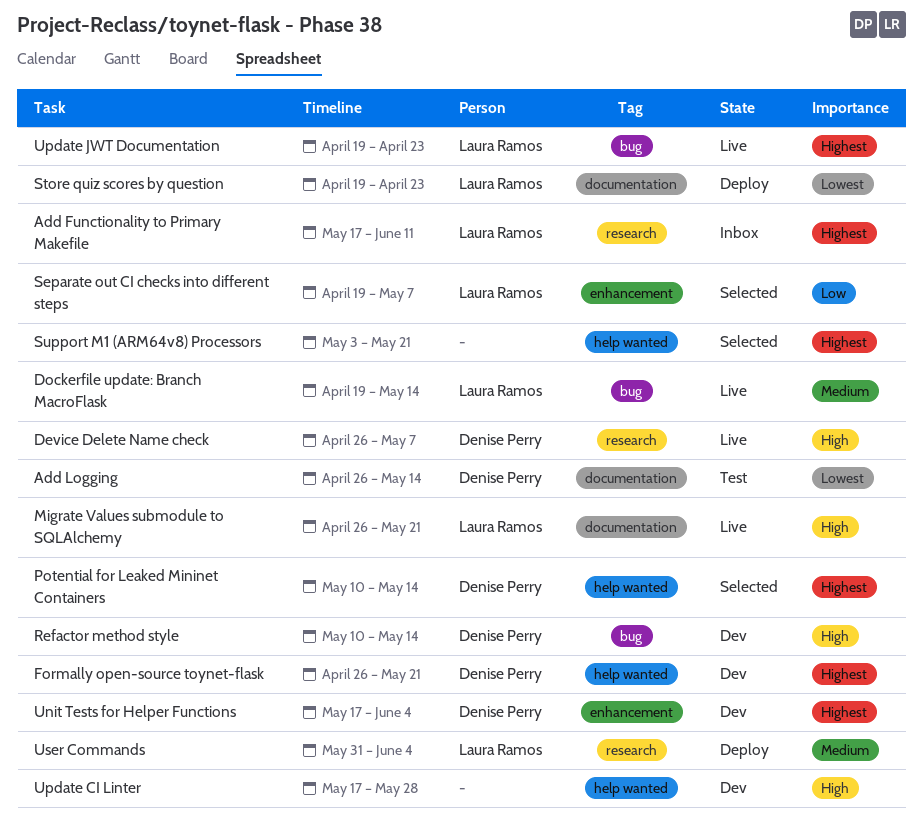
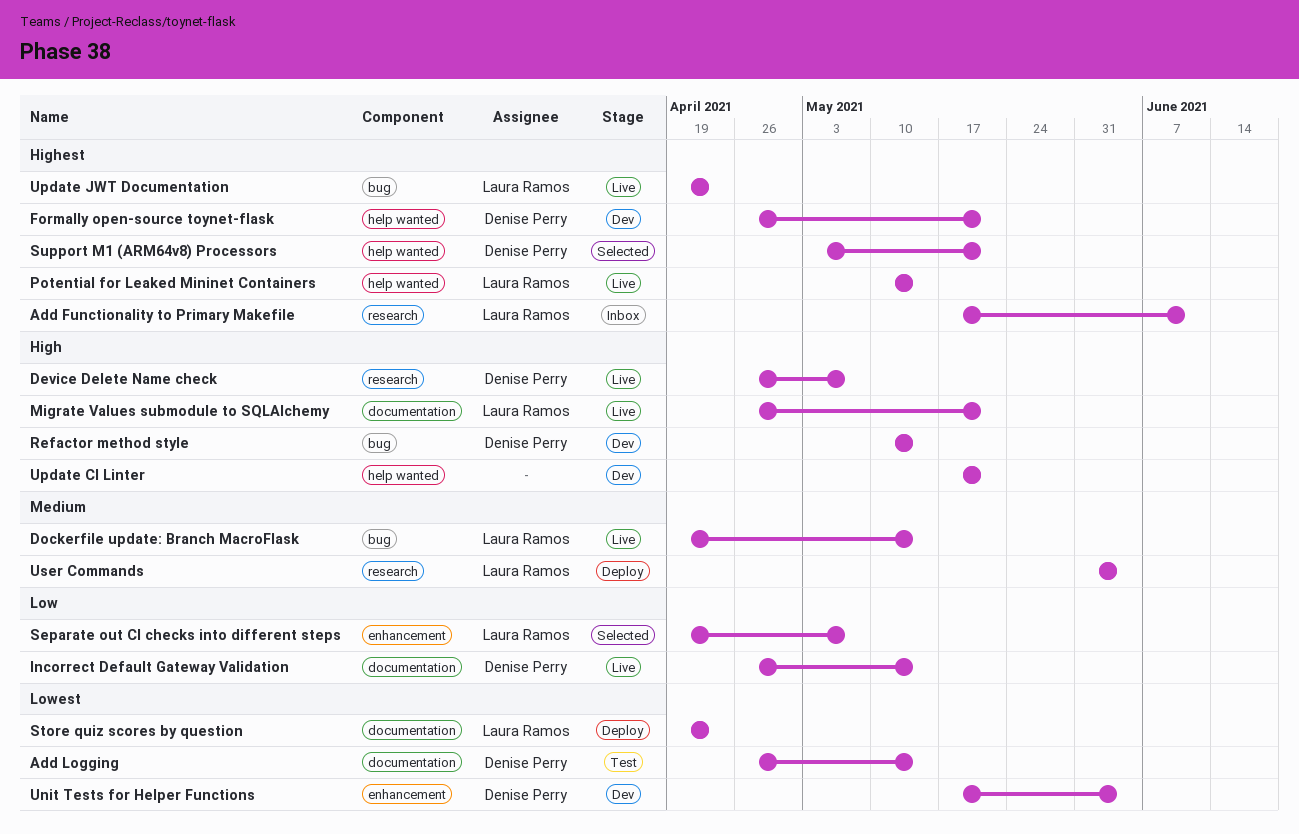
Incorrect Default Gateway Validation: none -> present
Potential for Leaked Mininet Containers, status: Selected -> Live
Potential for Leaked Mininet Containers, owner: Denise Perry -> Laura Ramos
Support M1 (ARM64v8) Processors, owner: none -> Denise Perry
Unit Tests for Helper Functions, priority: Highest -> Lowest
Update CI Linter, due: May 28 -> May 21

